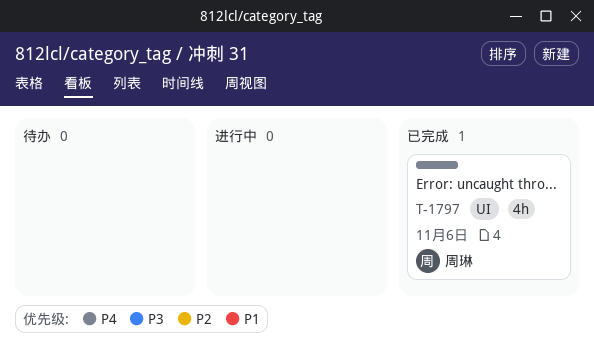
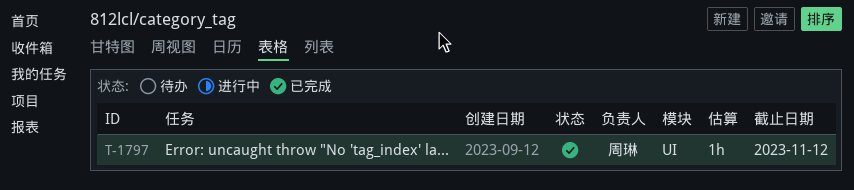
T-1797, estimate: 4h -> 1h
T-1797, due: Nov 6 -> Nov 12

